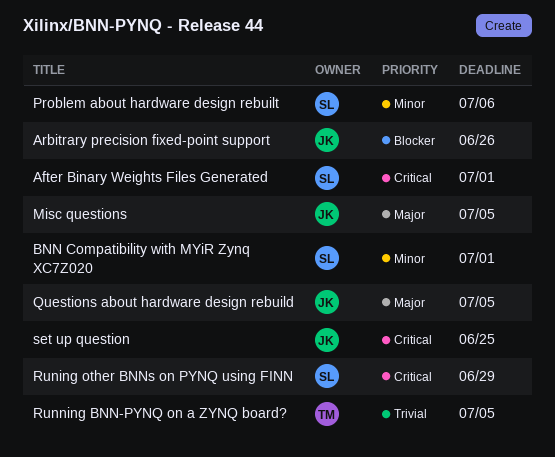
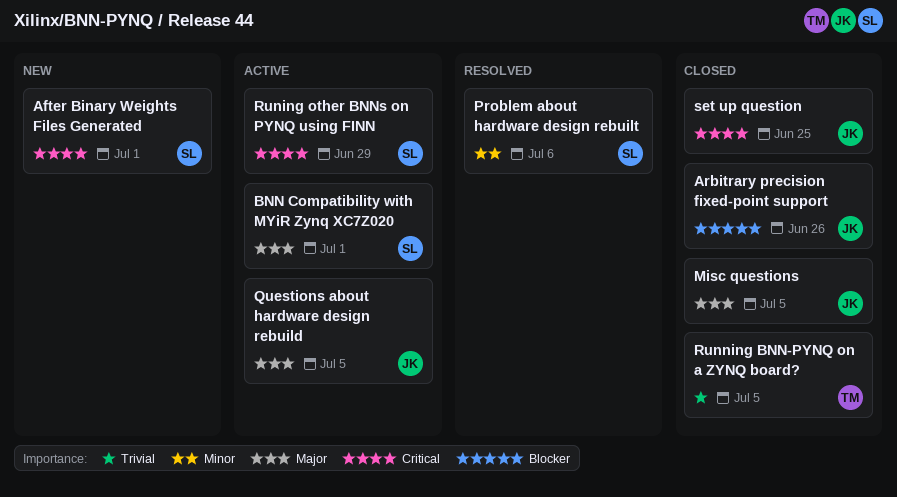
BNN Compatibility with MYiR Zynq XC7Z020, priority: Minor -> Major

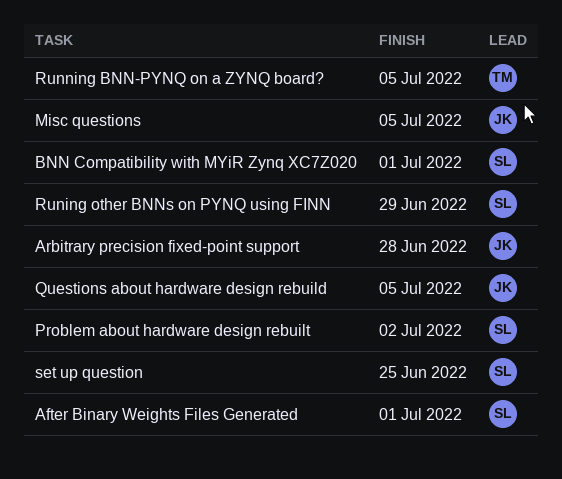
Arbitrary precision fixed-point support, due: Jun 26 -> Jun 28
Problem about hardware design rebuilt, due: Jul 6 -> Jul 2
set up question, owner: JK -> SL

